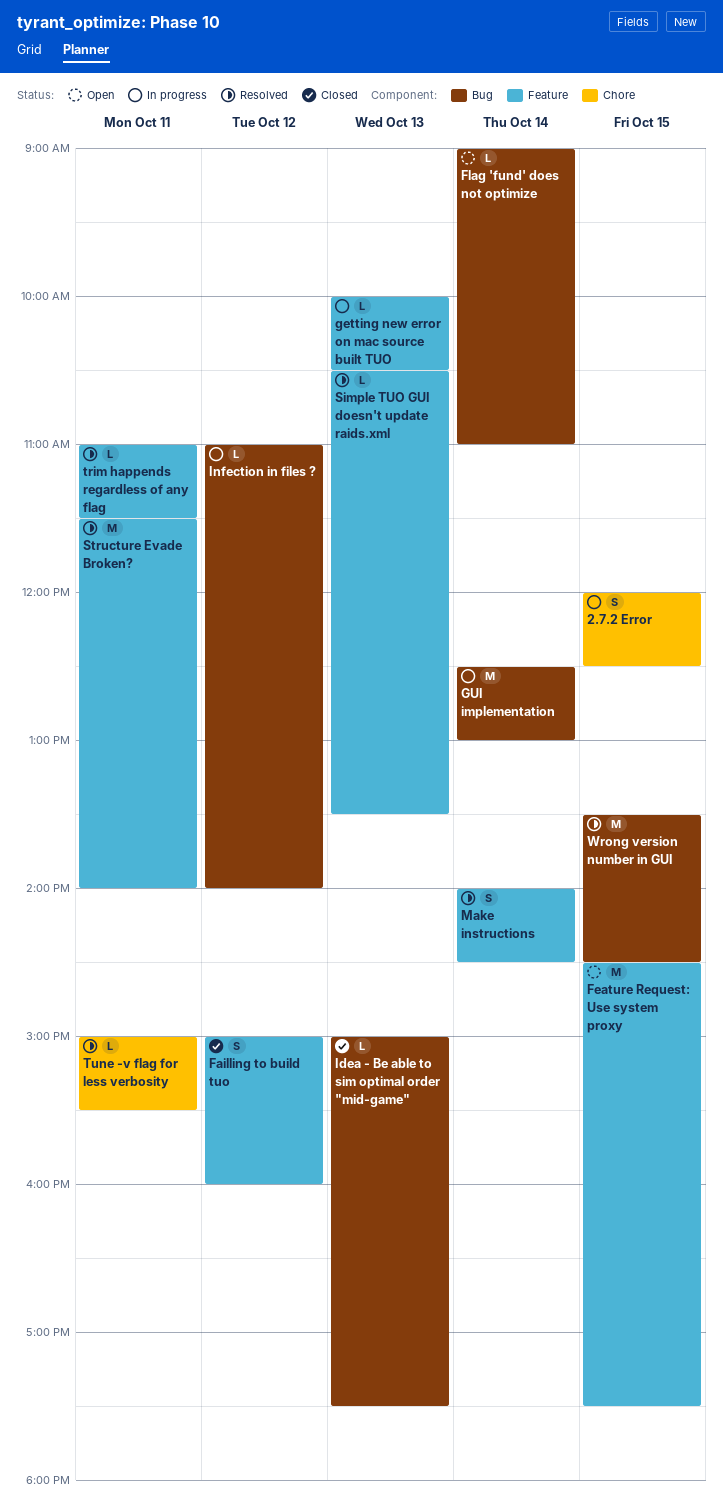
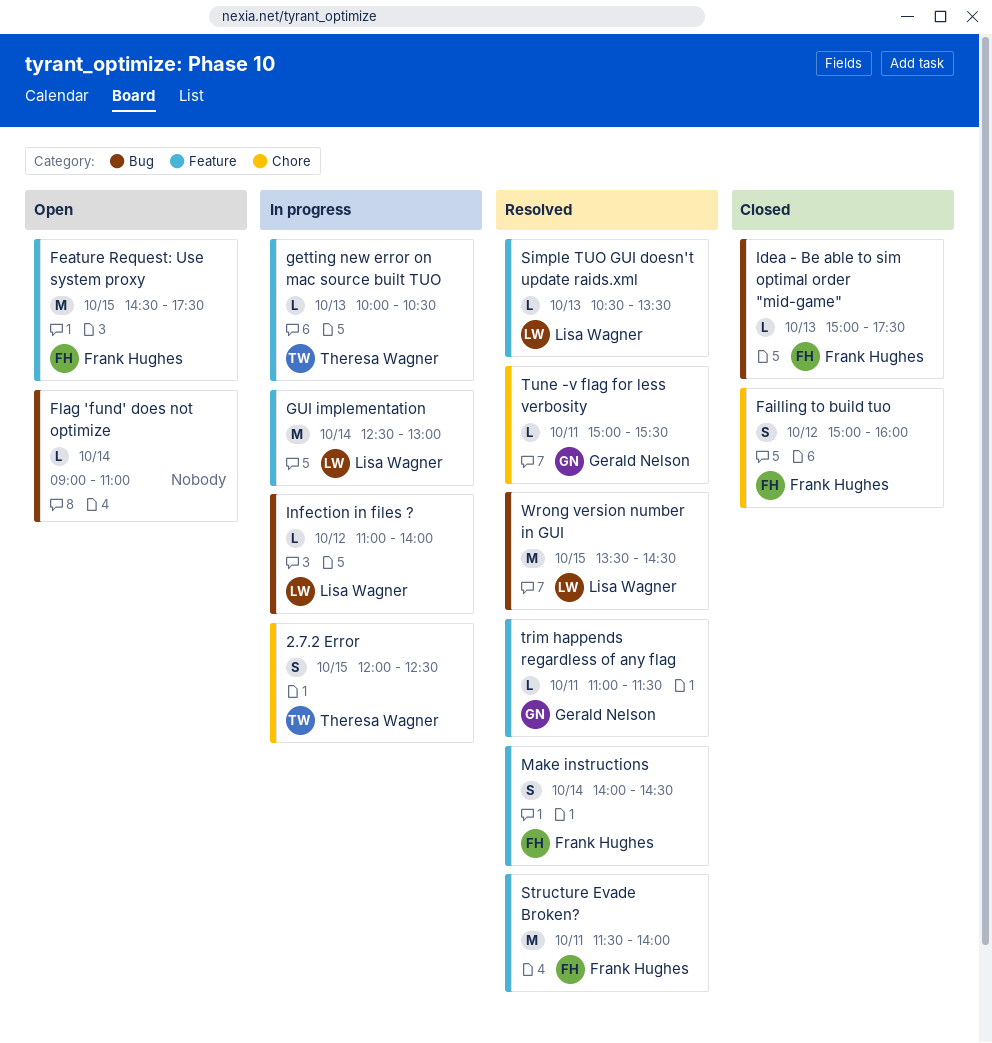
Failling to build tuo, label: Feature -> Chore
GUI implementation, label: Bug -> Feature

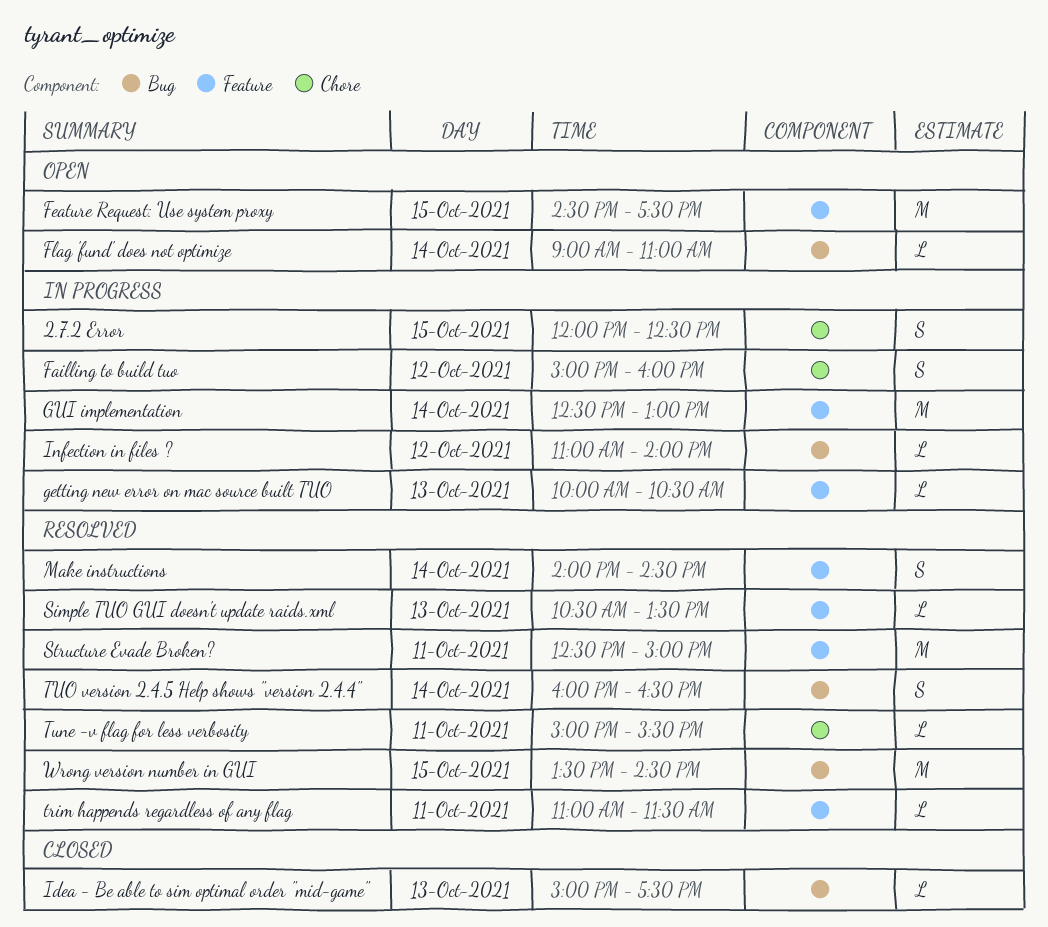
Failling to build tuo, status: Closed -> In progress
Structure Evade Broken?, begins: 11:30 -> 12:30
Structure Evade Broken?, ends: 14:00 -> 15:00
TUO version 2.4.5 Help shows "version 2.4.4": none -> present

